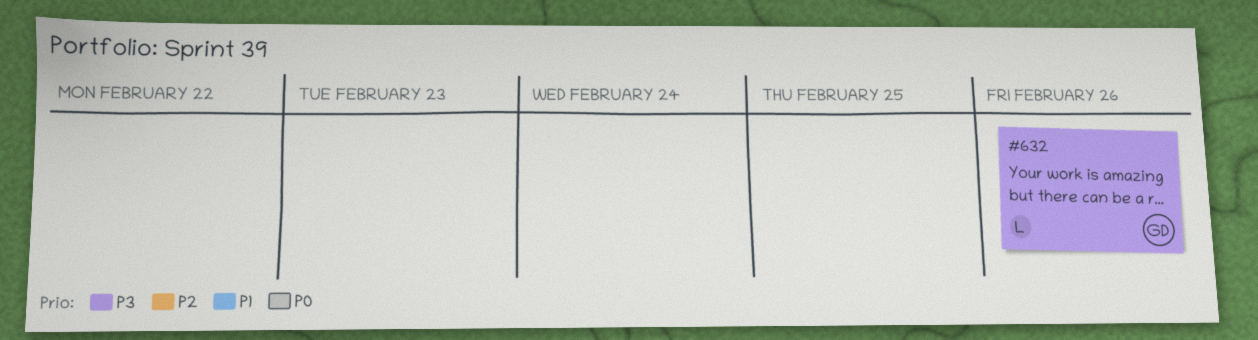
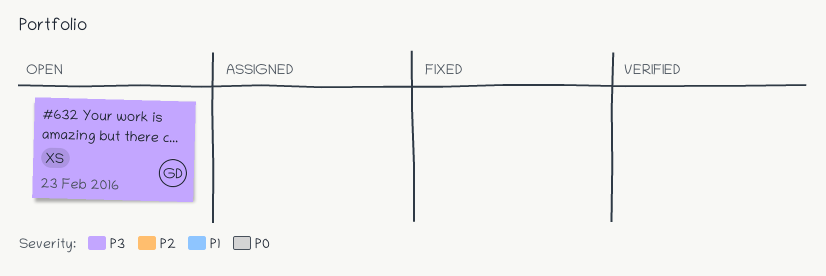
#632, estimate: L -> XS
#632, due: Feb 26 -> Feb 23

